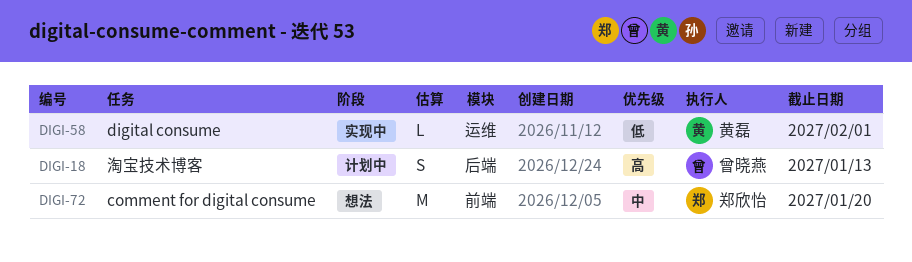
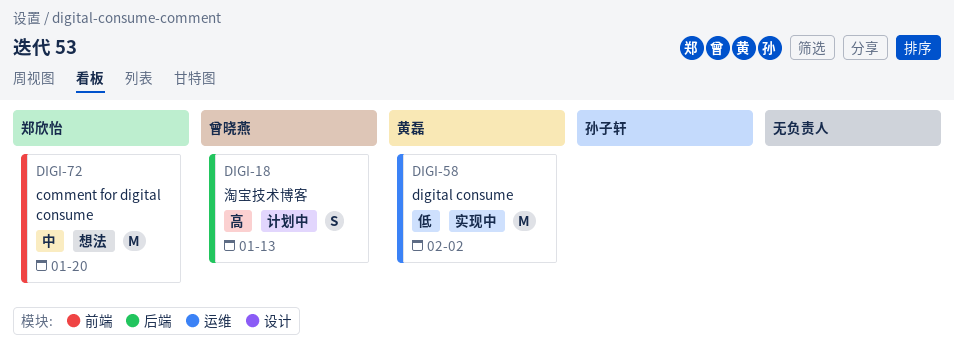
DIGI-58, estimate: L -> M
DIGI-58, due: Feb 1 -> Feb 2

